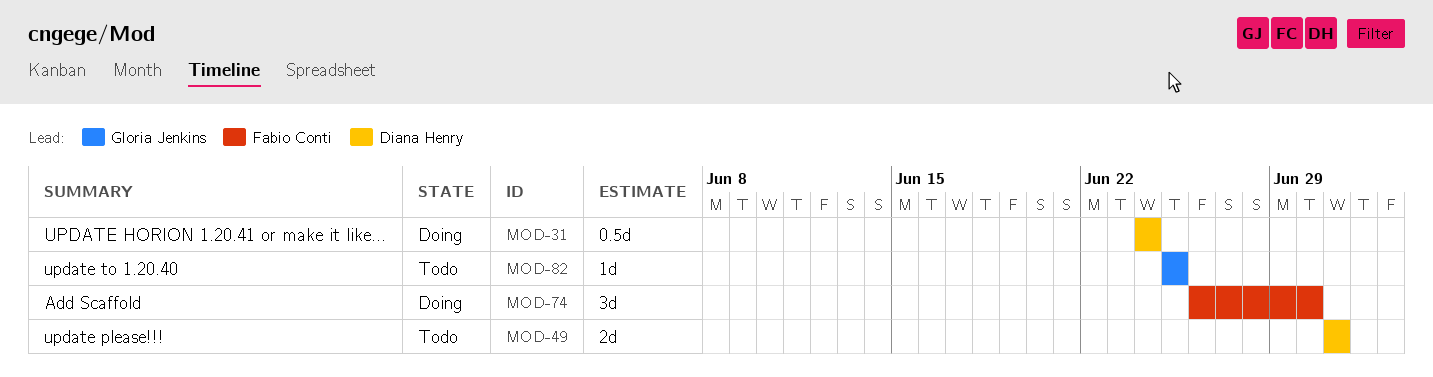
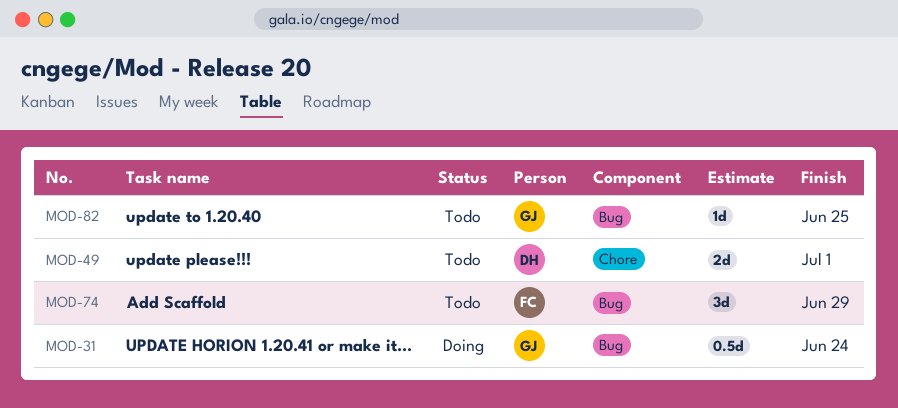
MOD-31, owner: Diana Henry -> Gloria Jenkins
MOD-74, status: Doing -> Todo
MOD-74, due: Jun 30 -> Jun 29

